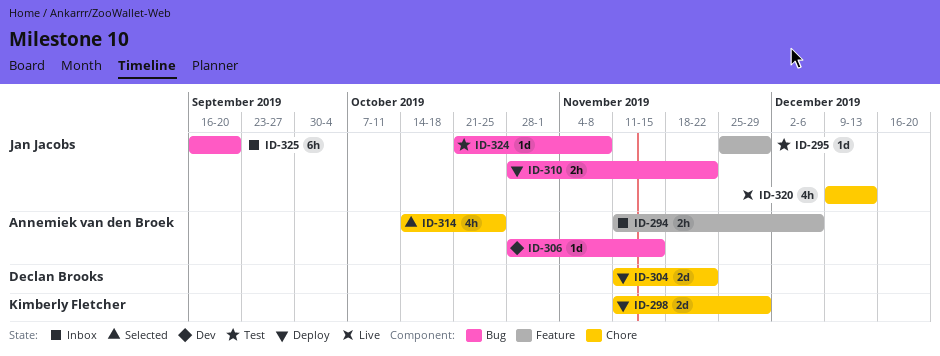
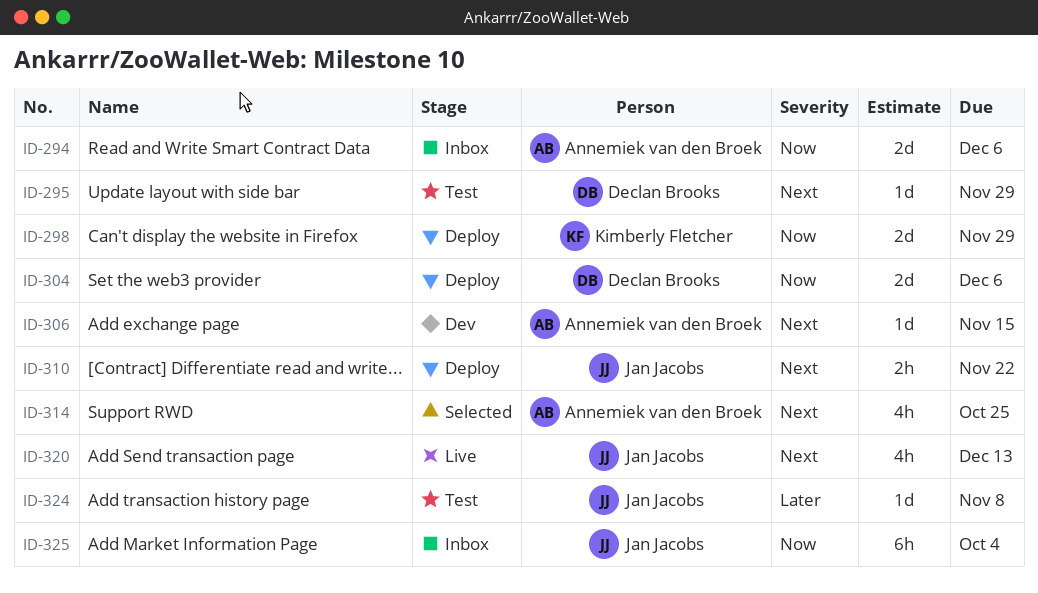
ID-294, estimate: 2h -> 2d
ID-295, owner: Jan Jacobs -> Declan Brooks
ID-304, due: Nov 22 -> Dec 6
ID-325, due: Sep 20 -> Oct 4

